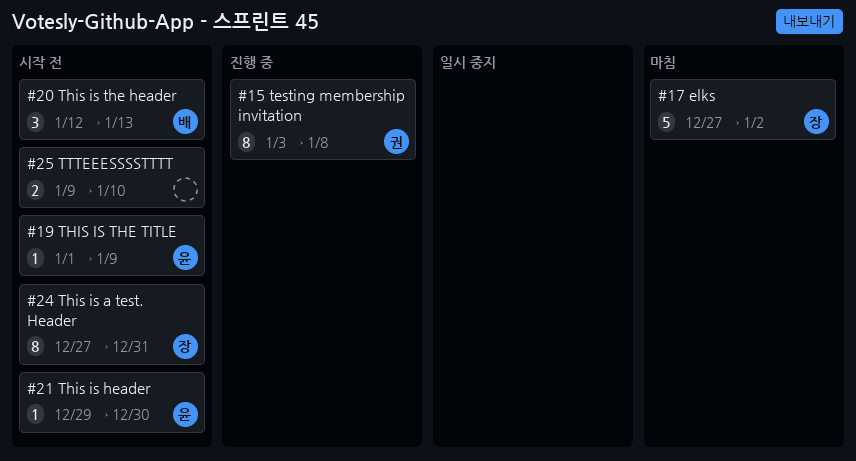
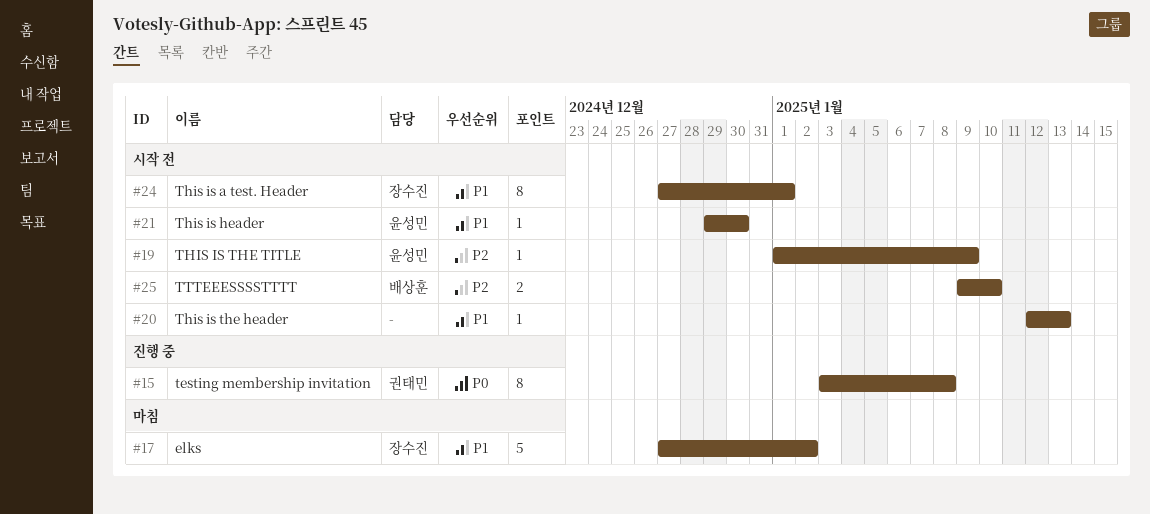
#20, owner: 배상훈 -> none
#20, estimate: 3 -> 1
#24, due: Dec 31 -> Jan 1
#25, owner: none -> 배상훈

